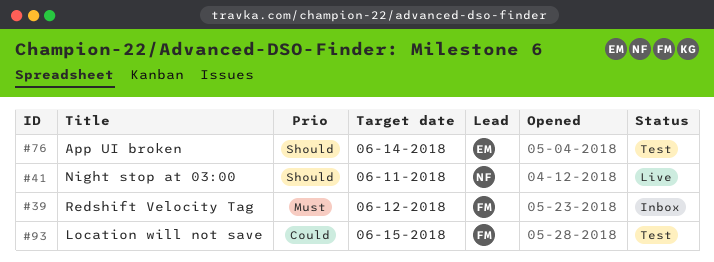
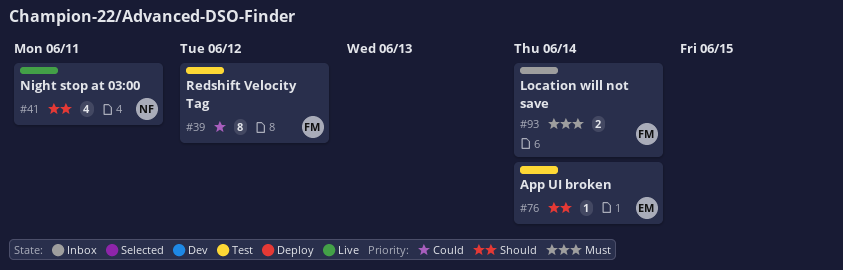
#39, status: Inbox -> Test
#39, priority: Must -> Could
#93, status: Test -> Inbox
#93, priority: Could -> Must
#93, due: Jun 15 -> Jun 14

